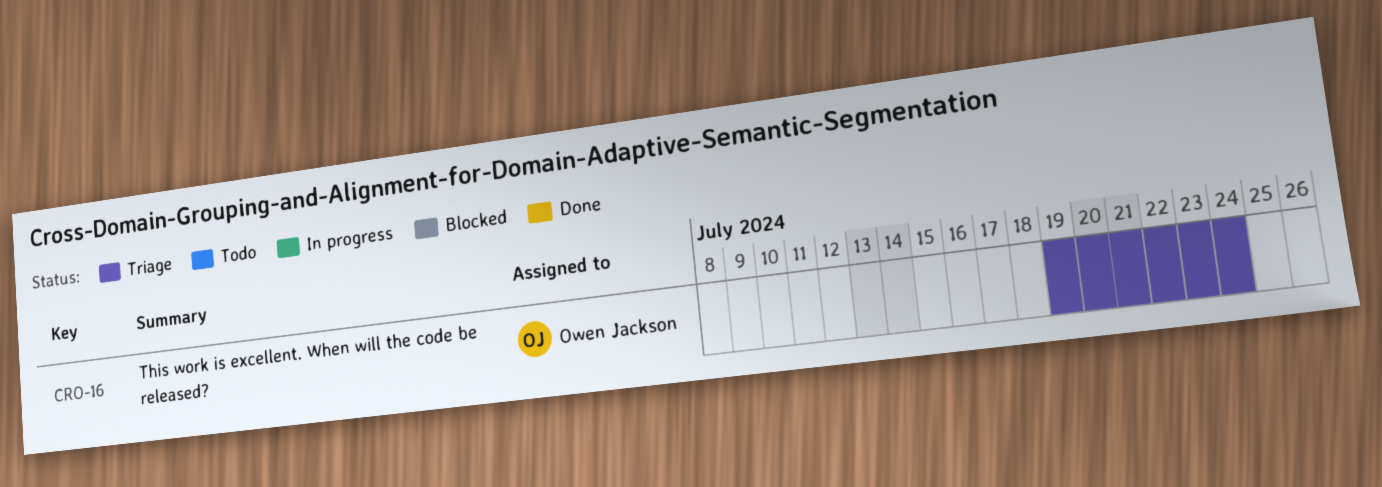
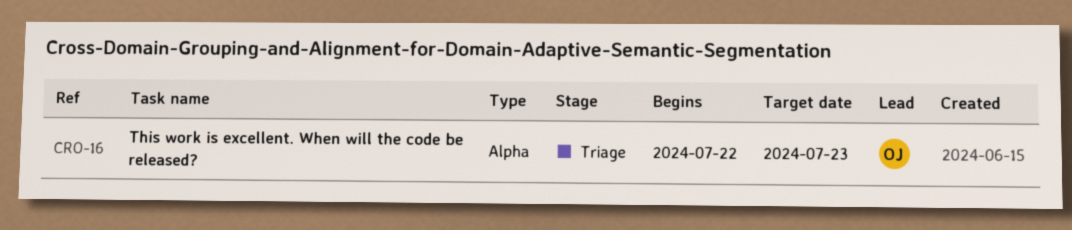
CRO-16, start: Jul 19 -> Jul 22
CRO-16, due: Jul 24 -> Jul 23

